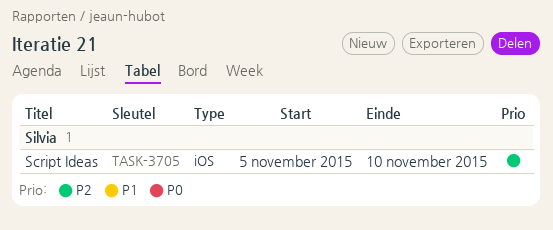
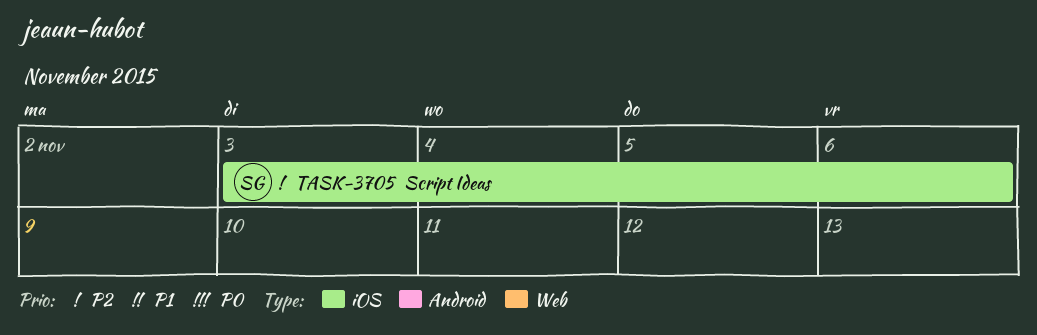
TASK-3705, start: Nov 5 -> Nov 3
TASK-3705, due: Nov 10 -> Nov 6

